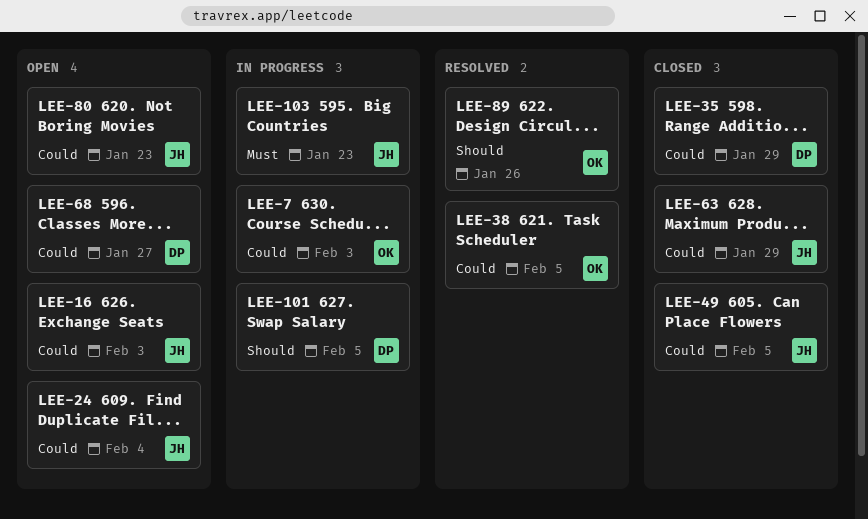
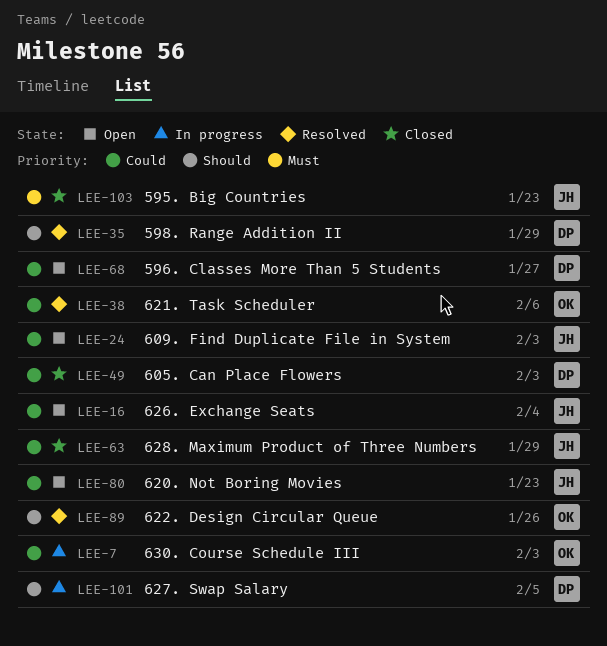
LEE-16, due: Feb 3 -> Feb 4
LEE-24, due: Feb 4 -> Feb 3
LEE-35, status: Closed -> Resolved
LEE-35, priority: Could -> Should
LEE-38, due: Feb 5 -> Feb 6
LEE-49, owner: JH -> DP
LEE-49, due: Feb 5 -> Feb 3
LEE-103, status: In progress -> Closed

